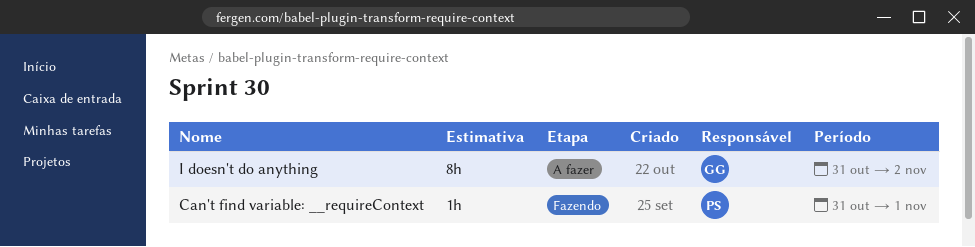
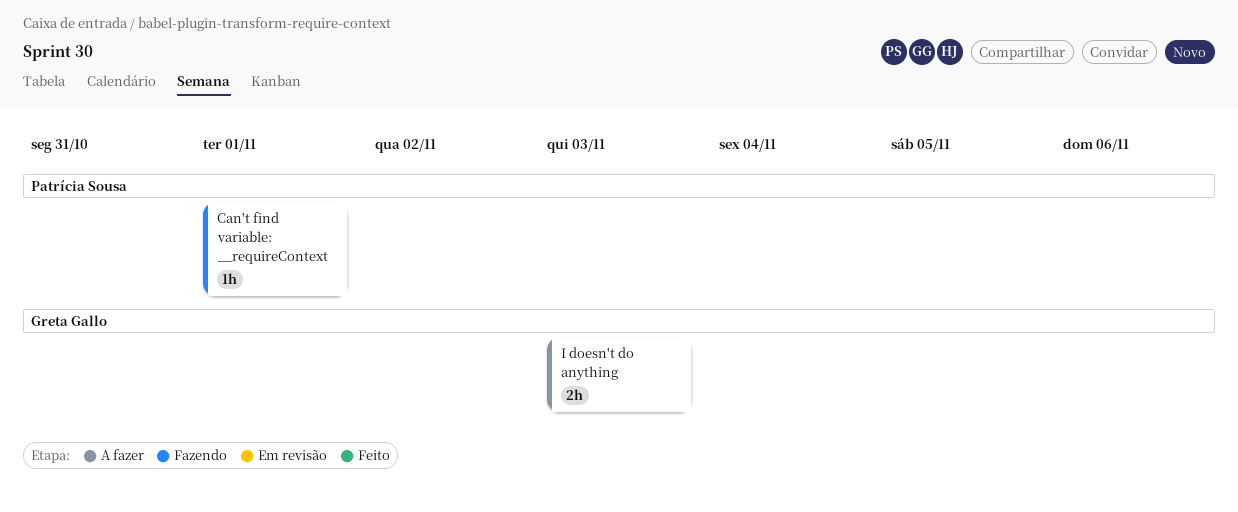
I doesn't do anything, estimate: 8h -> 2h
I doesn't do anything, due: Nov 2 -> Nov 3

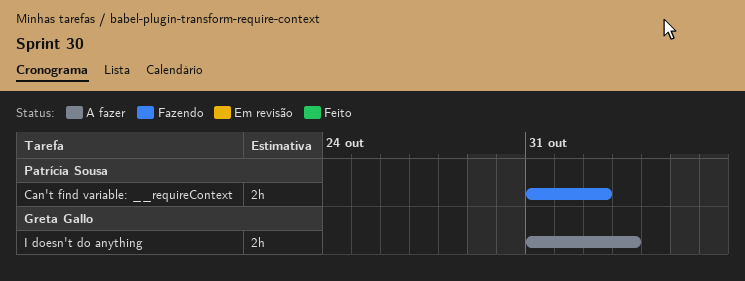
Can't find variable: __requireContext, estimate: 1h -> 2h
Can't find variable: __requireContext, due: Nov 1 -> Nov 2

